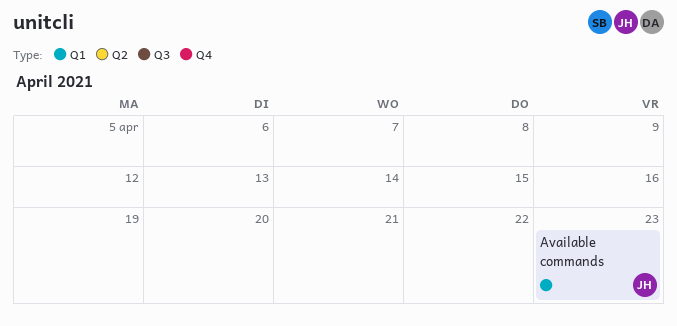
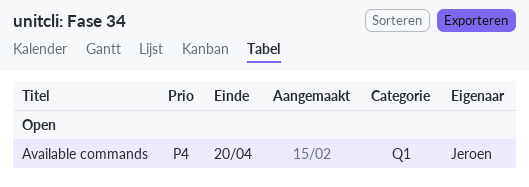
Available commands, due: Apr 23 -> Apr 20

